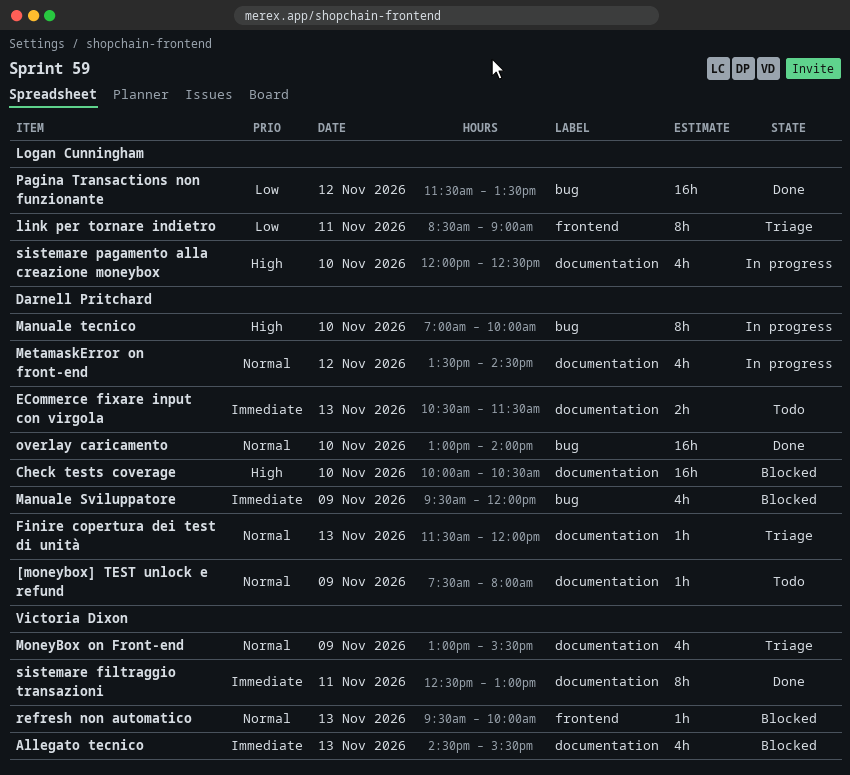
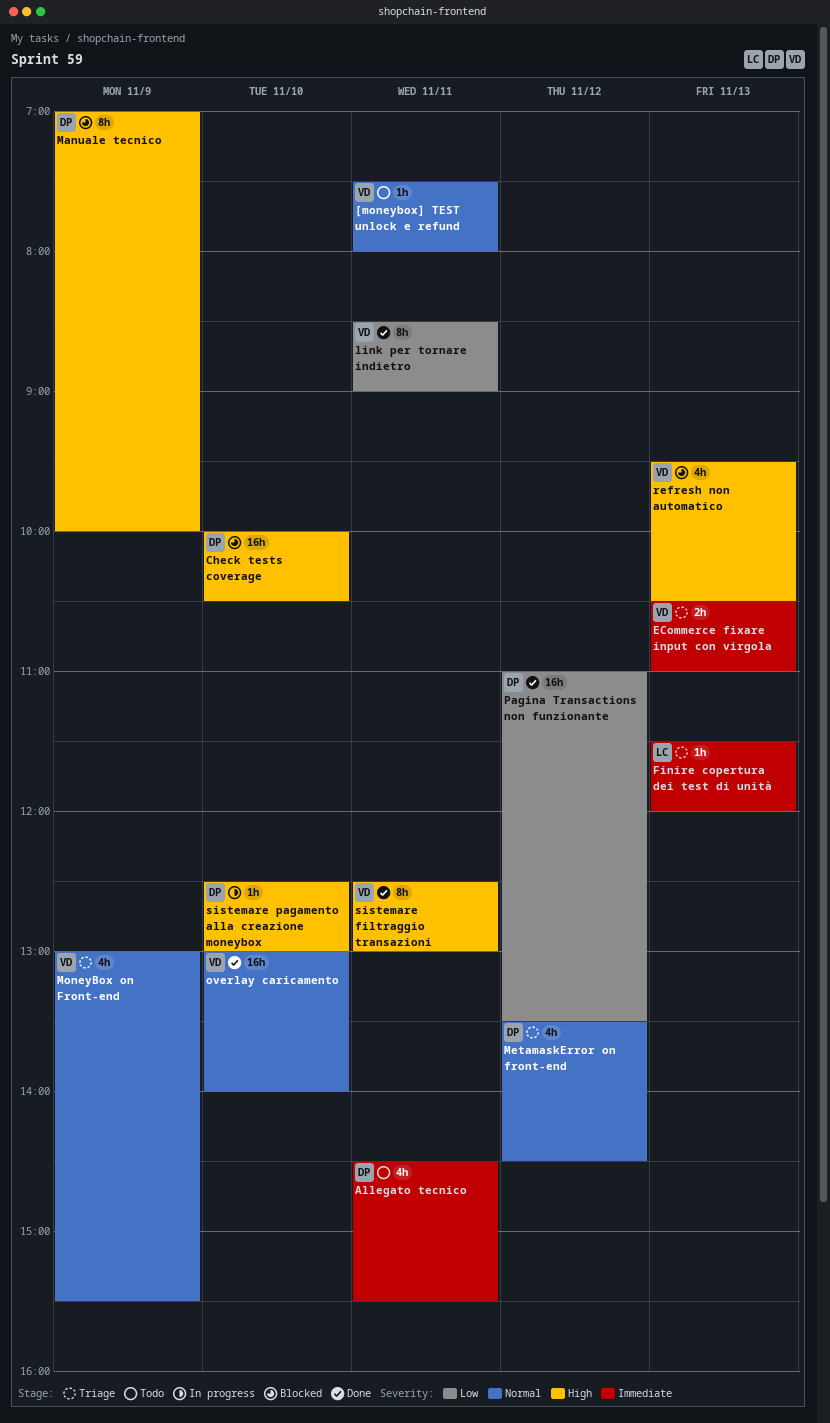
[moneybox] TEST unlock e refund, owner: Darnell Pritchard -> Victoria Dixon
[moneybox] TEST unlock e refund, day: Nov 9 -> Nov 11
Allegato tecnico, status: Blocked -> Todo
Allegato tecnico, owner: Victoria Dixon -> Darnell Pritchard
Allegato tecnico, day: Nov 13 -> Nov 11
ECommerce fixare input con virgola, status: Todo -> Triage
ECommerce fixare input con virgola, owner: Darnell Pritchard -> Victoria Dixon
ECommerce fixare input con virgola, ends: 11:30 -> 11:00
Finire copertura dei test di unità, owner: Darnell Pritchard -> Logan Cunningham
Finire copertura dei test di unità, priority: Normal -> Immediate
link per tornare indietro, status: Triage -> Done
link per tornare indietro, owner: Logan Cunningham -> Victoria Dixon
Manuale Sviluppatore: present -> none
Manuale tecnico, status: In progress -> Blocked
Manuale tecnico, day: Nov 10 -> Nov 9
MetamaskError on front-end, status: In progress -> Triage
overlay caricamento, owner: Darnell Pritchard -> Victoria Dixon
Pagina Transactions non funzionante, owner: Logan Cunningham -> Darnell Pritchard
Pagina Transactions non funzionante, begins: 11:30 -> 11:00
refresh non automatico, priority: Normal -> High
refresh non automatico, estimate: 1h -> 4h
refresh non automatico, ends: 10:00 -> 10:30
sistemare filtraggio transazioni, priority: Immediate -> High
sistemare pagamento alla creazione moneybox, owner: Logan Cunningham -> Darnell Pritchard
sistemare pagamento alla creazione moneybox, estimate: 4h -> 1h
sistemare pagamento alla creazione moneybox, begins: 12:00 -> 12:30
sistemare pagamento alla creazione moneybox, ends: 12:30 -> 13:00

